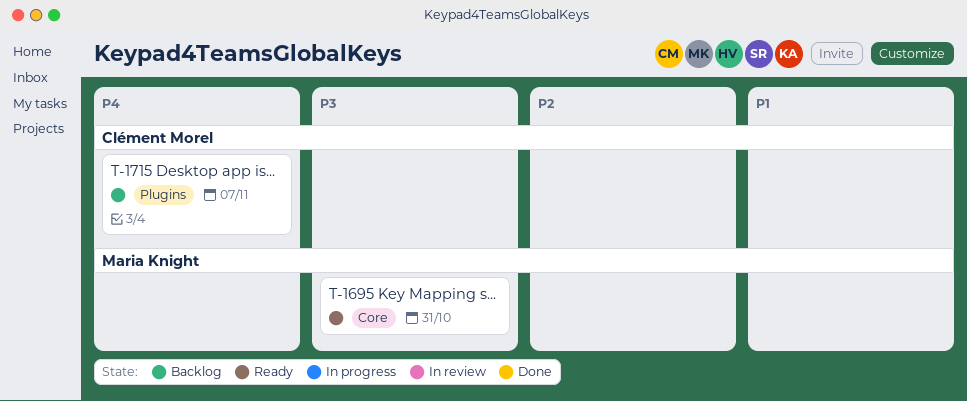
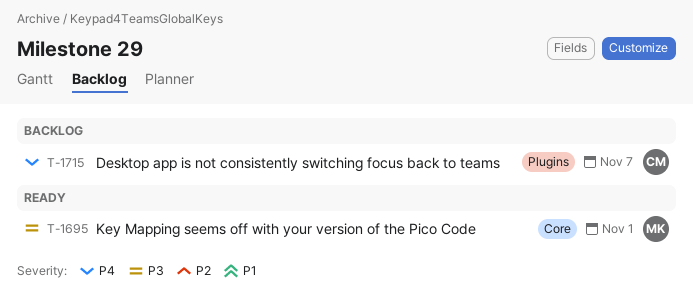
T-1695, due: Oct 31 -> Nov 1

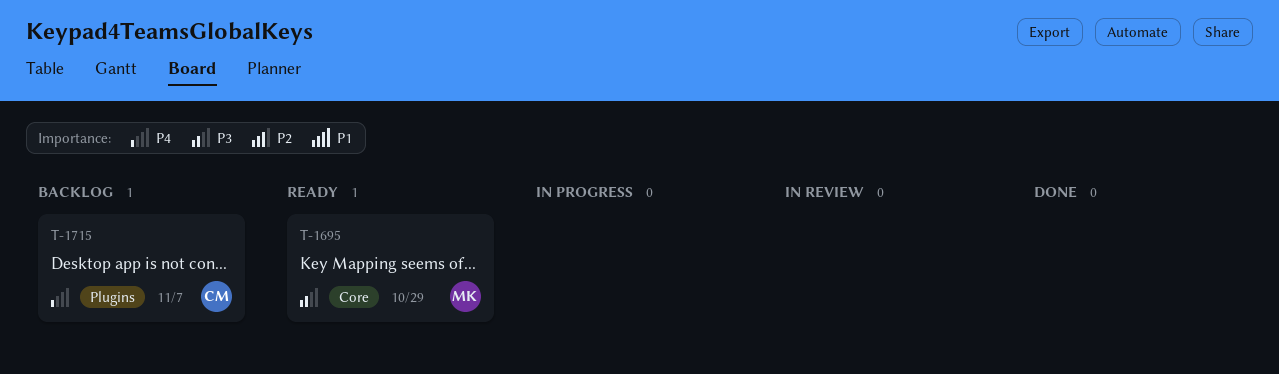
T-1695, due: Nov 1 -> Oct 29

